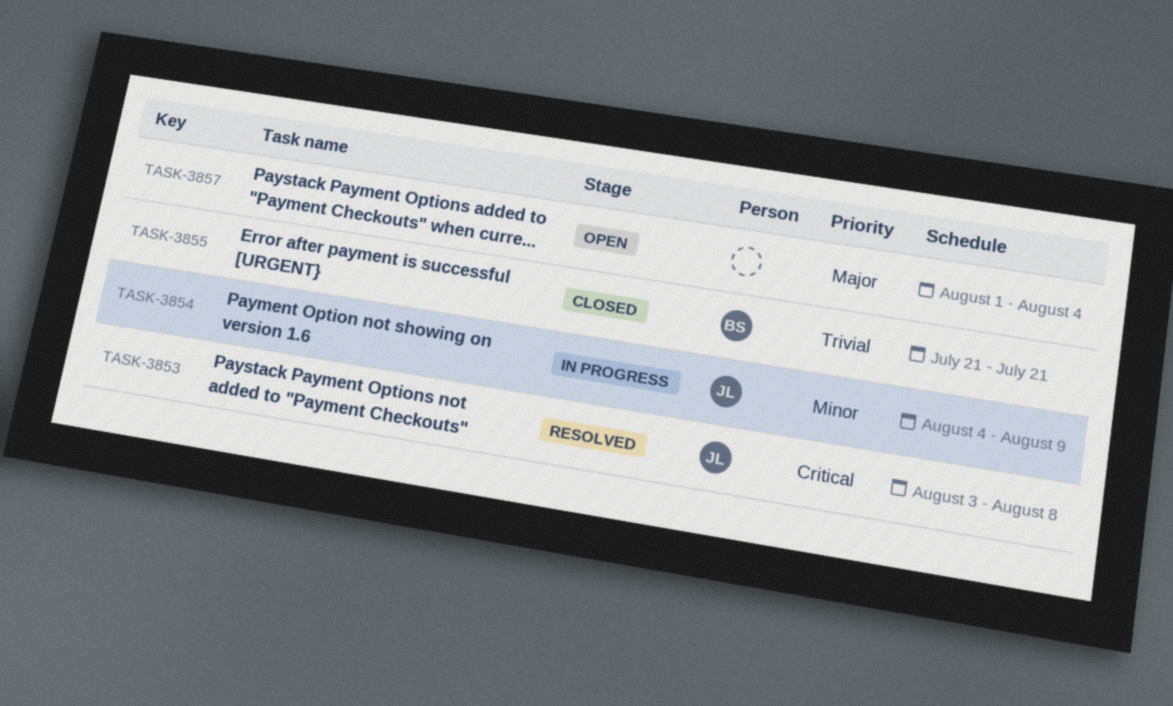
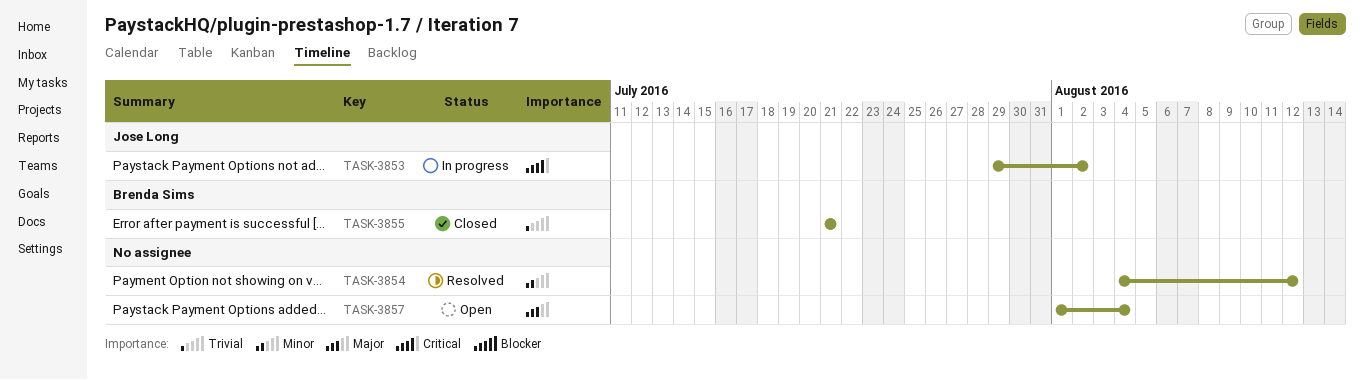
TASK-3853, status: Resolved -> In progress
TASK-3853, start: Aug 3 -> Jul 29
TASK-3853, due: Aug 8 -> Aug 2
TASK-3854, status: In progress -> Resolved
TASK-3854, owner: Jose Long -> none
TASK-3854, due: Aug 9 -> Aug 12

